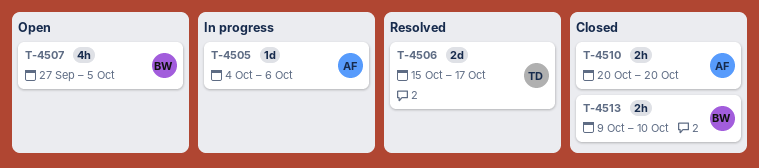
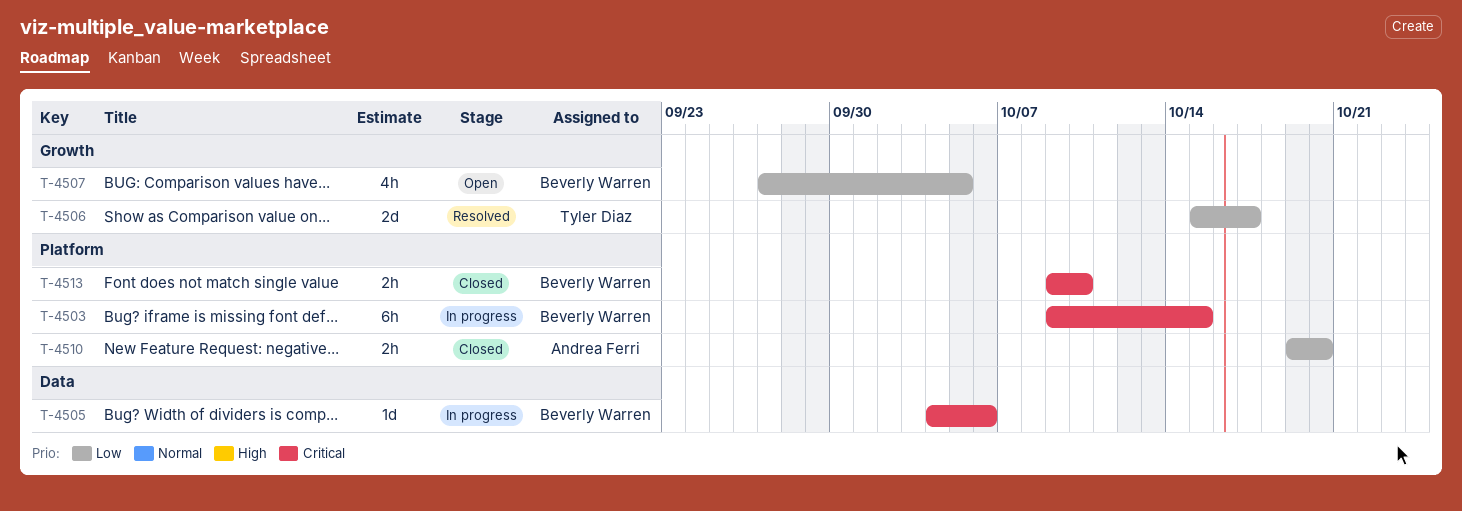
T-4503: none -> present
T-4505, owner: Andrea Ferri -> Beverly Warren
T-4510, start: Oct 20 -> Oct 19

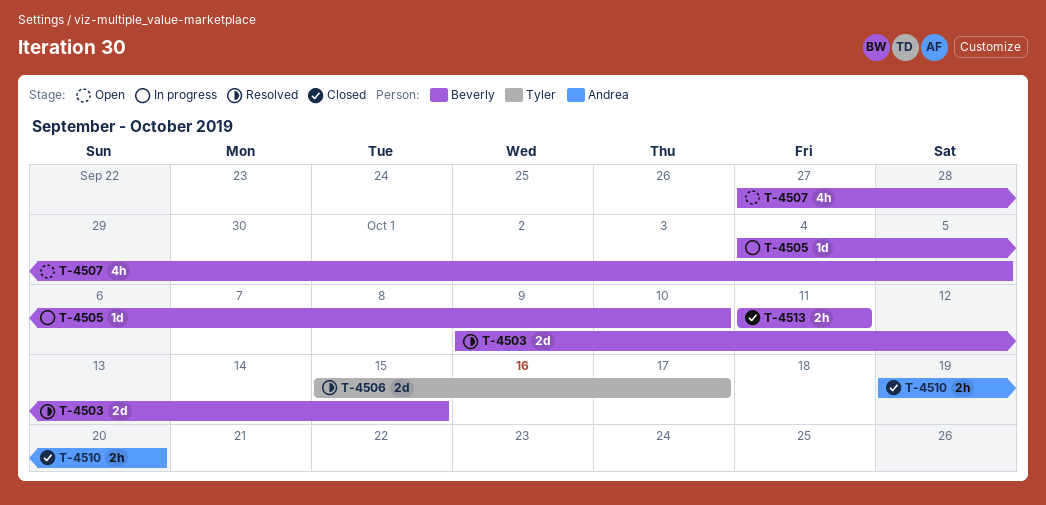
T-4503, status: In progress -> Resolved
T-4503, estimate: 6h -> 2d
T-4505, due: Oct 6 -> Oct 10
T-4513, start: Oct 9 -> Oct 11
T-4513, due: Oct 10 -> Oct 11

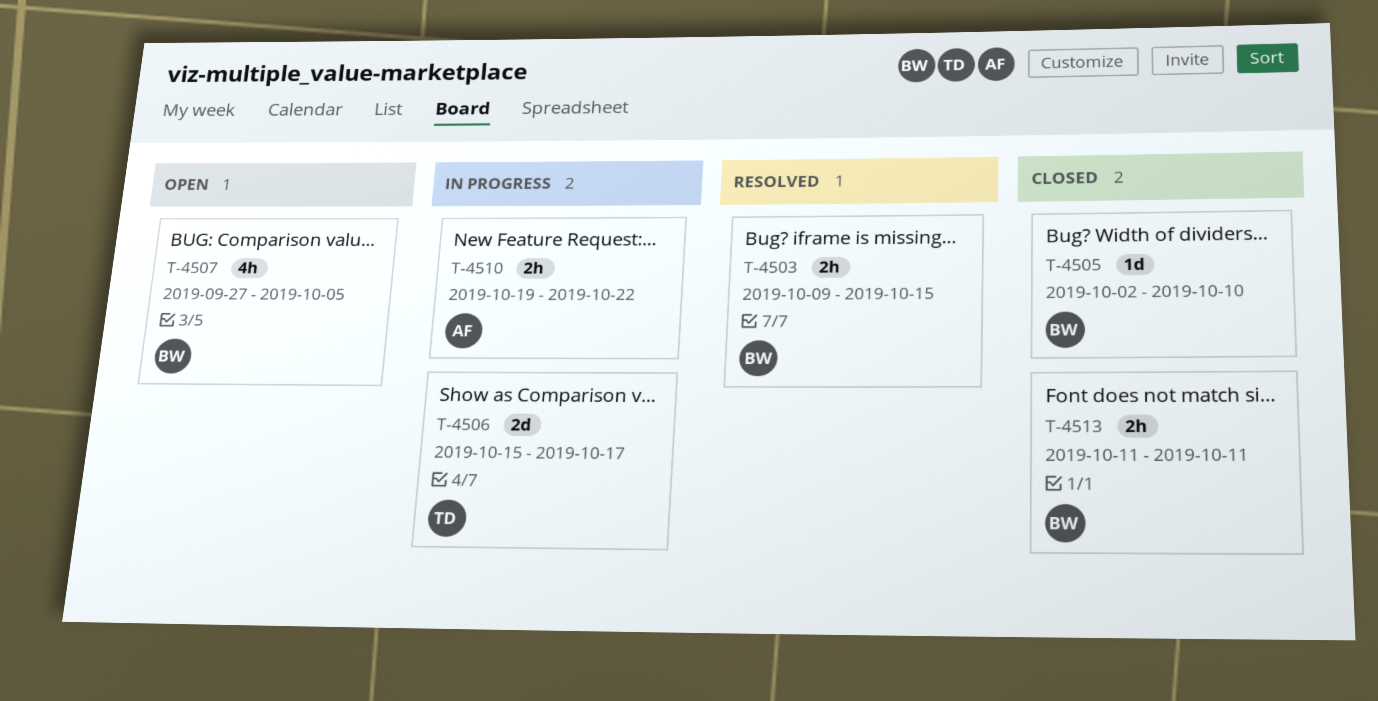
T-4503, estimate: 2d -> 2h
T-4505, status: In progress -> Closed
T-4505, start: Oct 4 -> Oct 2
T-4506, status: Resolved -> In progress
T-4510, status: Closed -> In progress
T-4510, due: Oct 20 -> Oct 22

